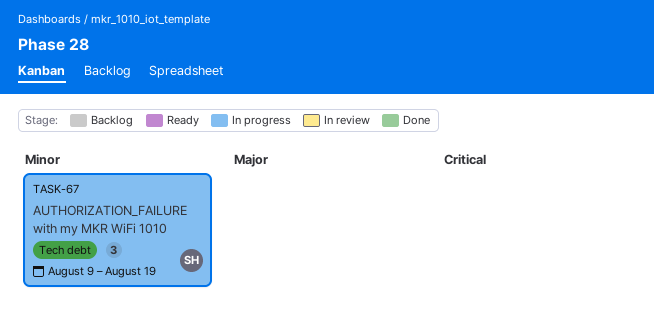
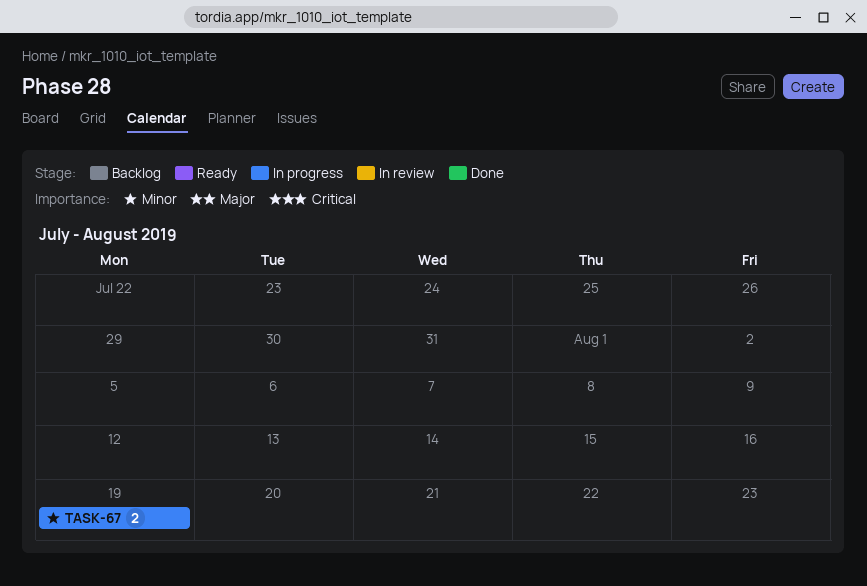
TASK-67, estimate: 3 -> 2
TASK-67, start: Aug 9 -> Aug 19

